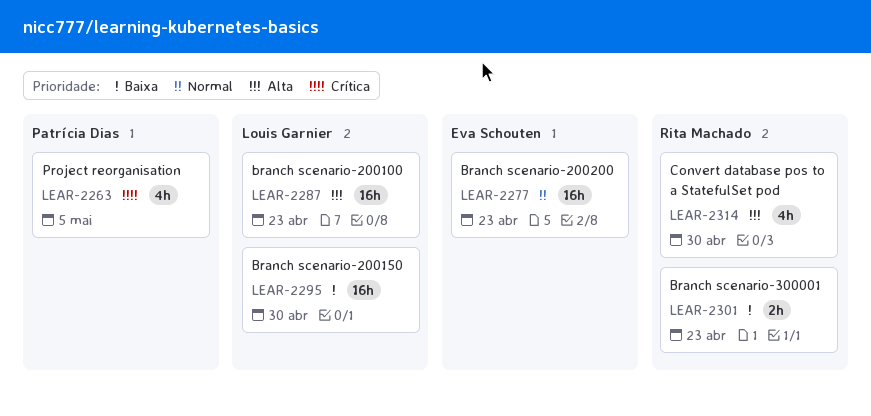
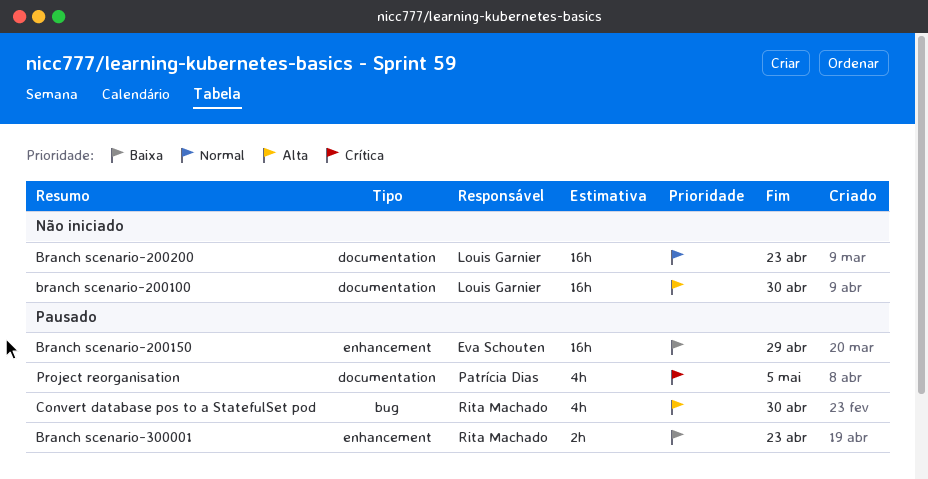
branch scenario-200100, due: Apr 23 -> Apr 30
Branch scenario-200150, owner: Louis Garnier -> Eva Schouten
Branch scenario-200150, due: Apr 30 -> Apr 29
Branch scenario-200200, owner: Eva Schouten -> Louis Garnier

